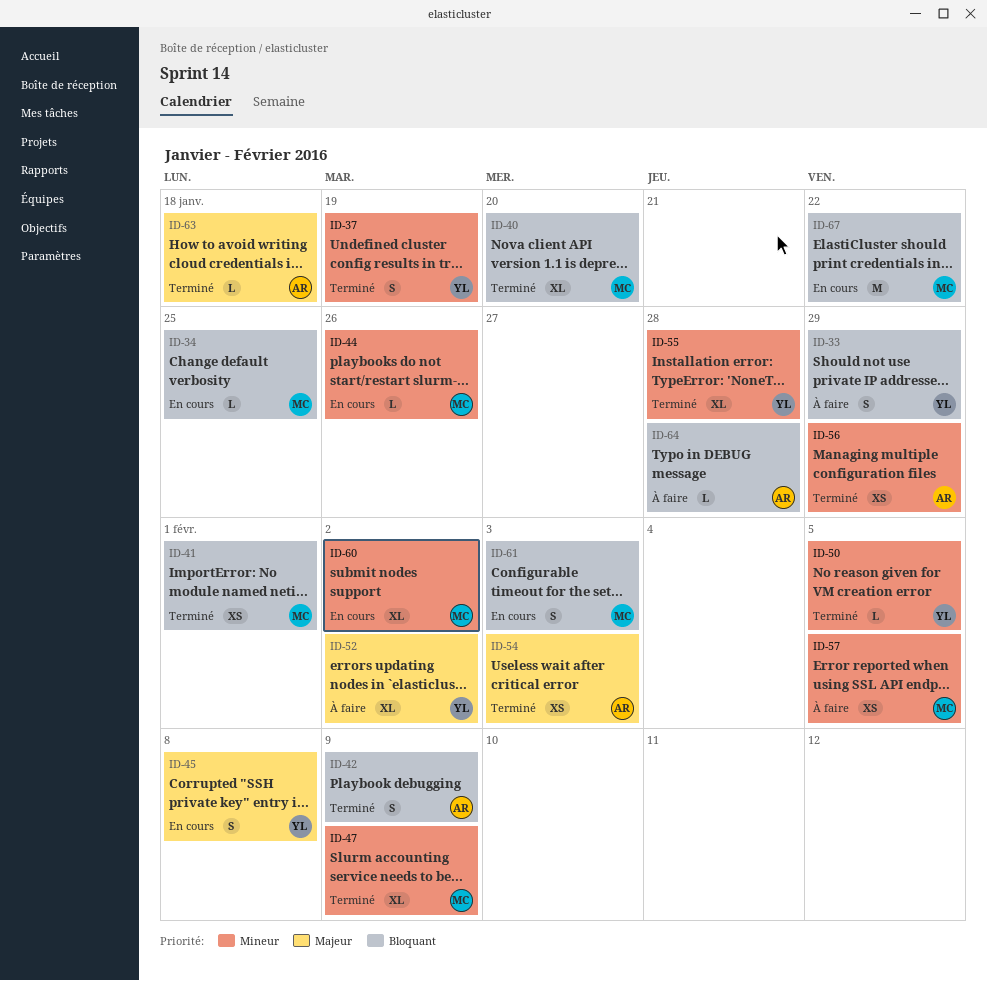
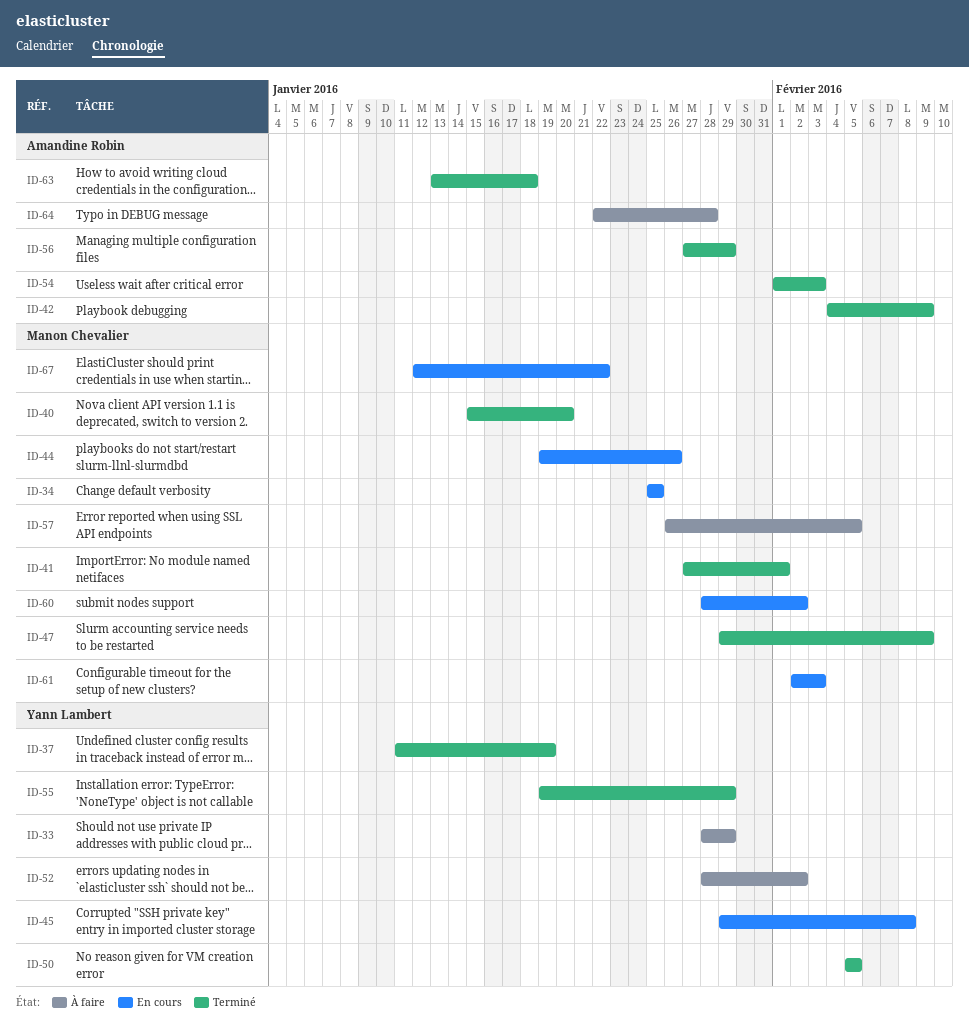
ID-55, due: Jan 28 -> Jan 29

